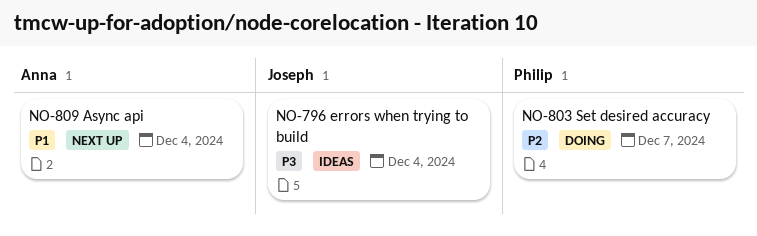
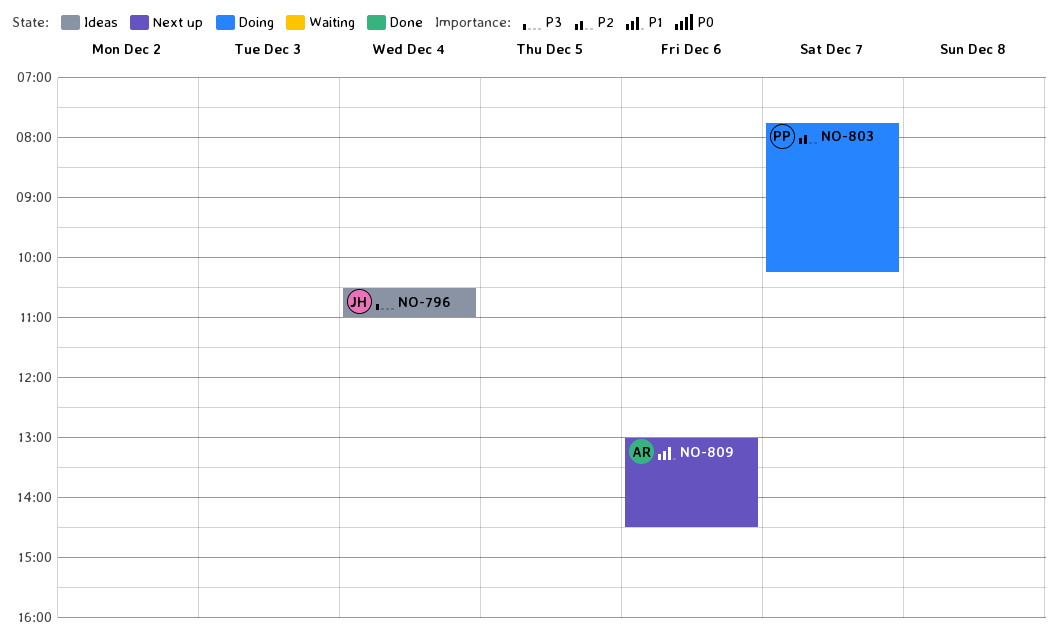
NO-809, day: Dec 4 -> Dec 6

